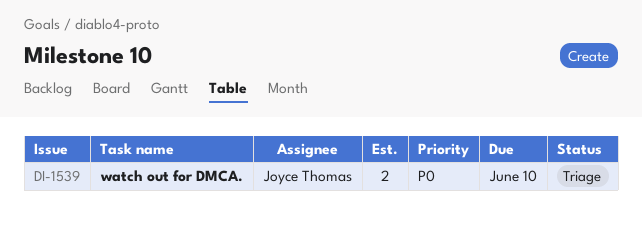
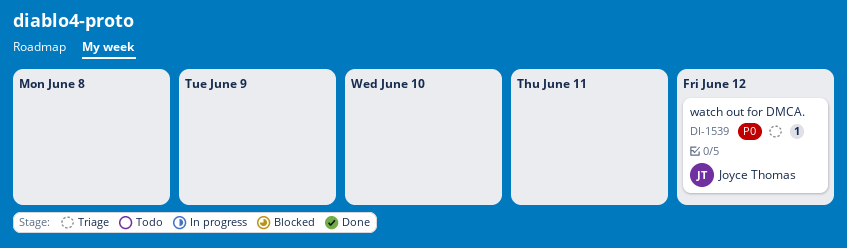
DI-1539, estimate: 2 -> 1
DI-1539, due: Jun 10 -> Jun 12

